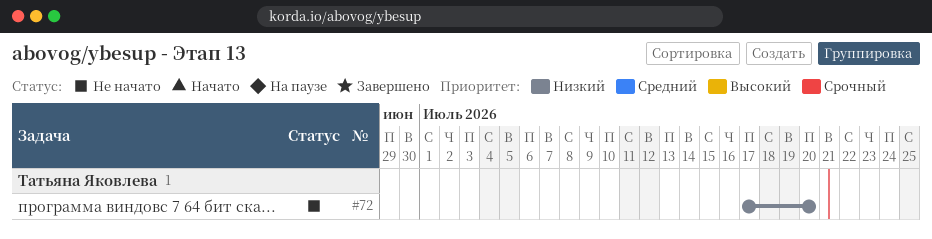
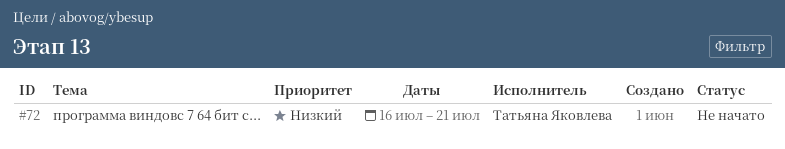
#72, start: Jul 17 -> Jul 16
#72, due: Jul 20 -> Jul 21

